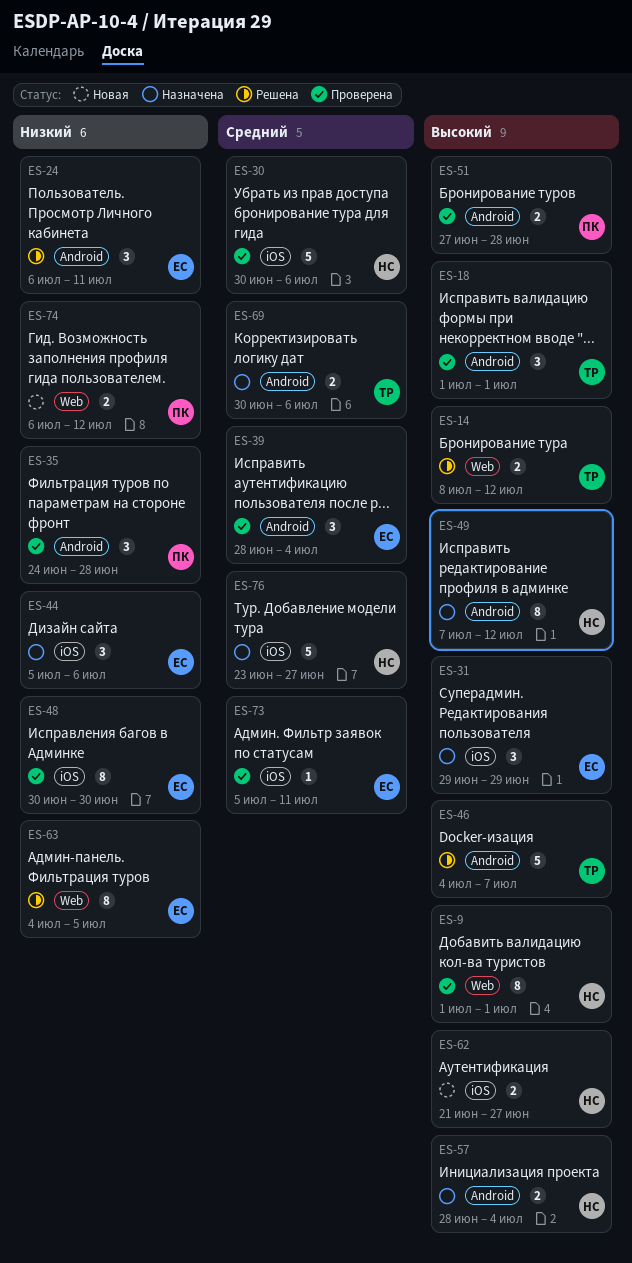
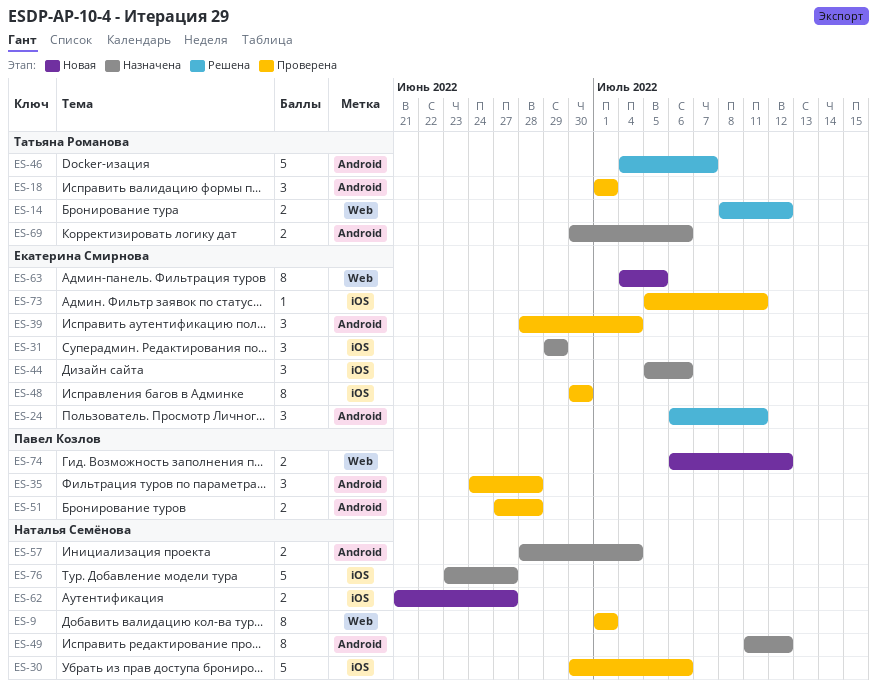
ES-49, start: Jul 7 -> Jul 11
ES-63, status: Решена -> Новая

